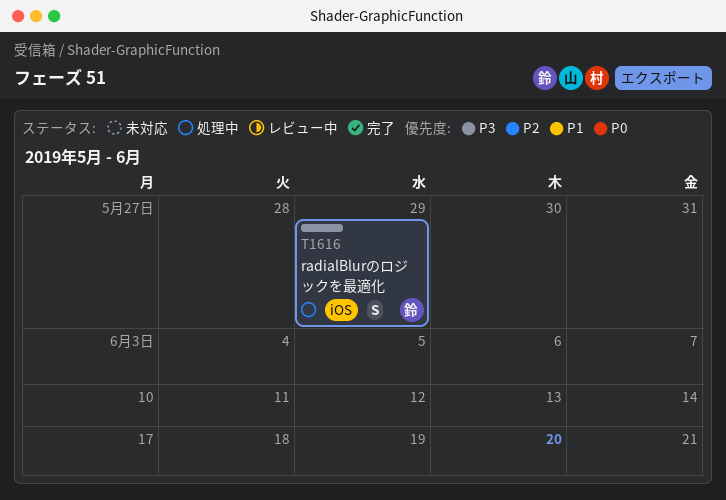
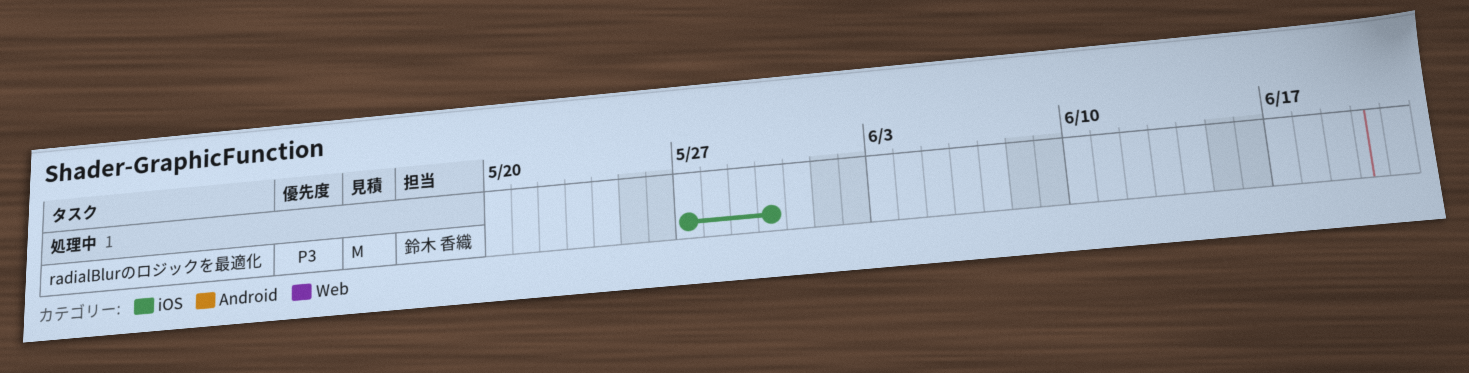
radialBlurのロジックを最適化, estimate: S -> M
radialBlurのロジックを最適化, due: May 29 -> May 30

